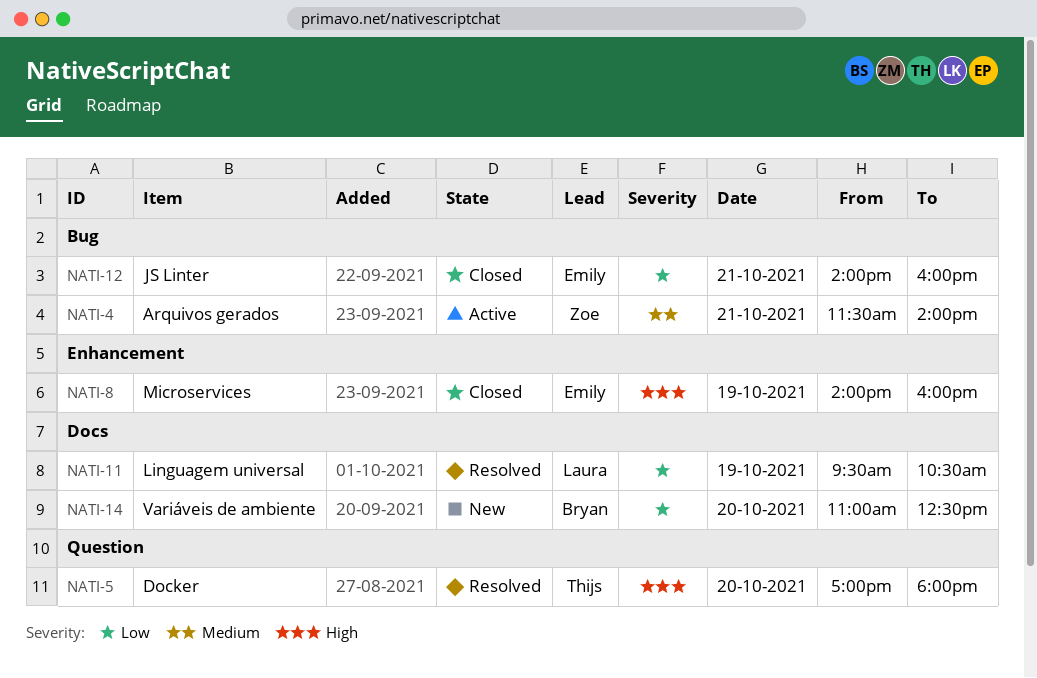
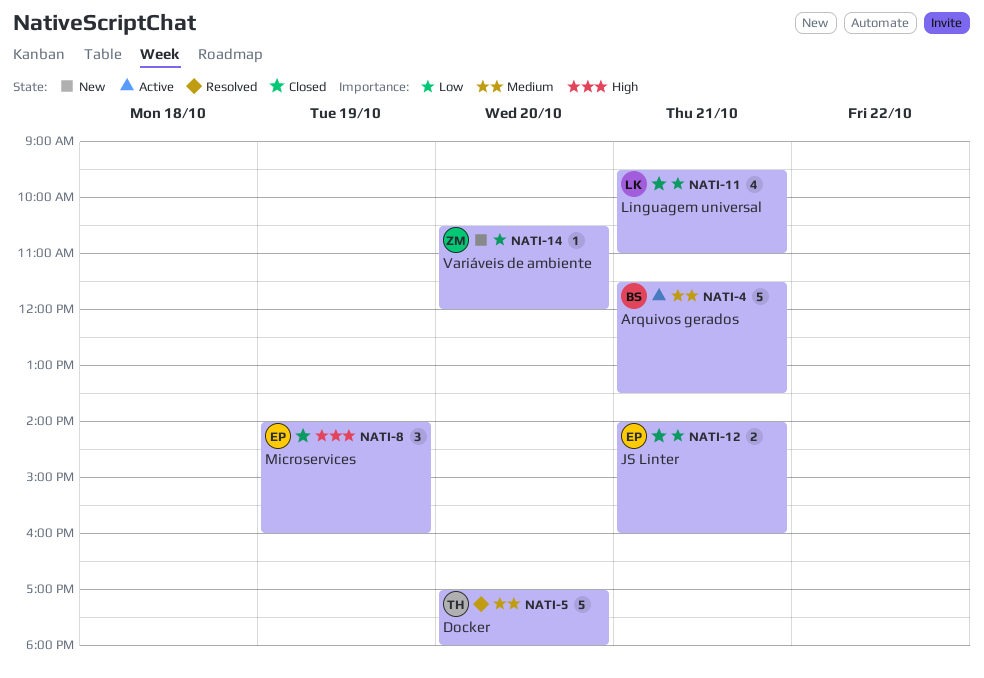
NATI-4, owner: Zoe -> Bryan
NATI-4, ends: 14:00 -> 13:30
NATI-5, priority: High -> Medium
NATI-11, status: Resolved -> Closed
NATI-11, day: Oct 19 -> Oct 21
NATI-11, ends: 10:30 -> 11:00
NATI-14, owner: Bryan -> Zoe
NATI-14, begins: 11:00 -> 10:30
NATI-14, ends: 12:30 -> 12:00

